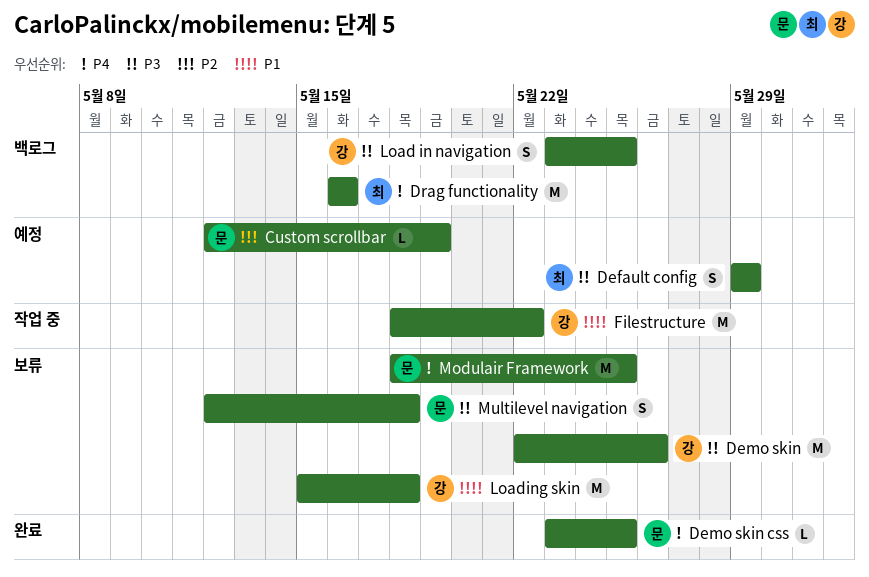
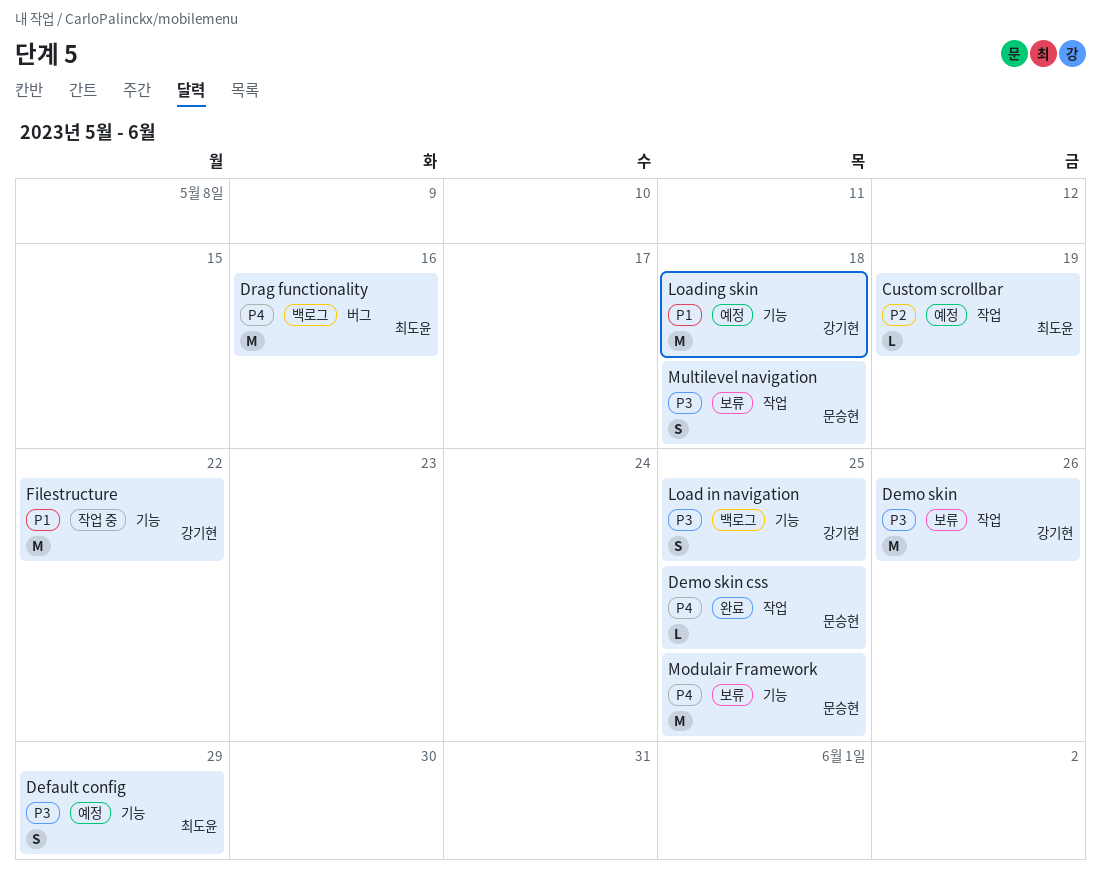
Custom scrollbar, owner: 문승현 -> 최도윤
Loading skin, status: 보류 -> 예정

